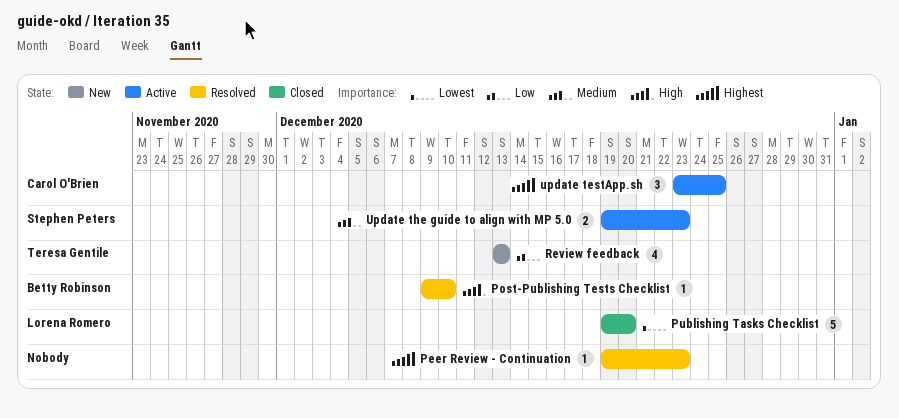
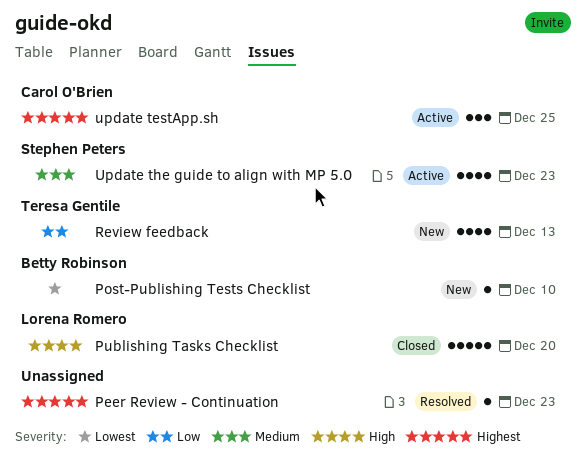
Post-Publishing Tests Checklist, status: Resolved -> New
Post-Publishing Tests Checklist, priority: High -> Lowest
Publishing Tasks Checklist, priority: Lowest -> High
Update the guide to align with MP 5.0, estimate: 2 -> 4

